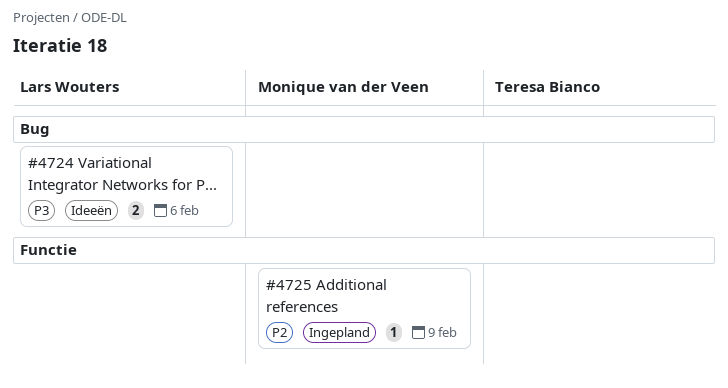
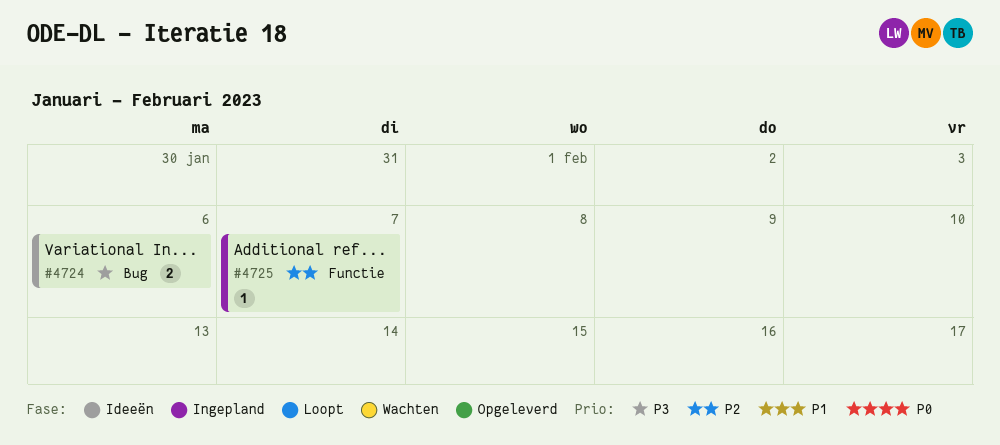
#4725, due: Feb 9 -> Feb 7

